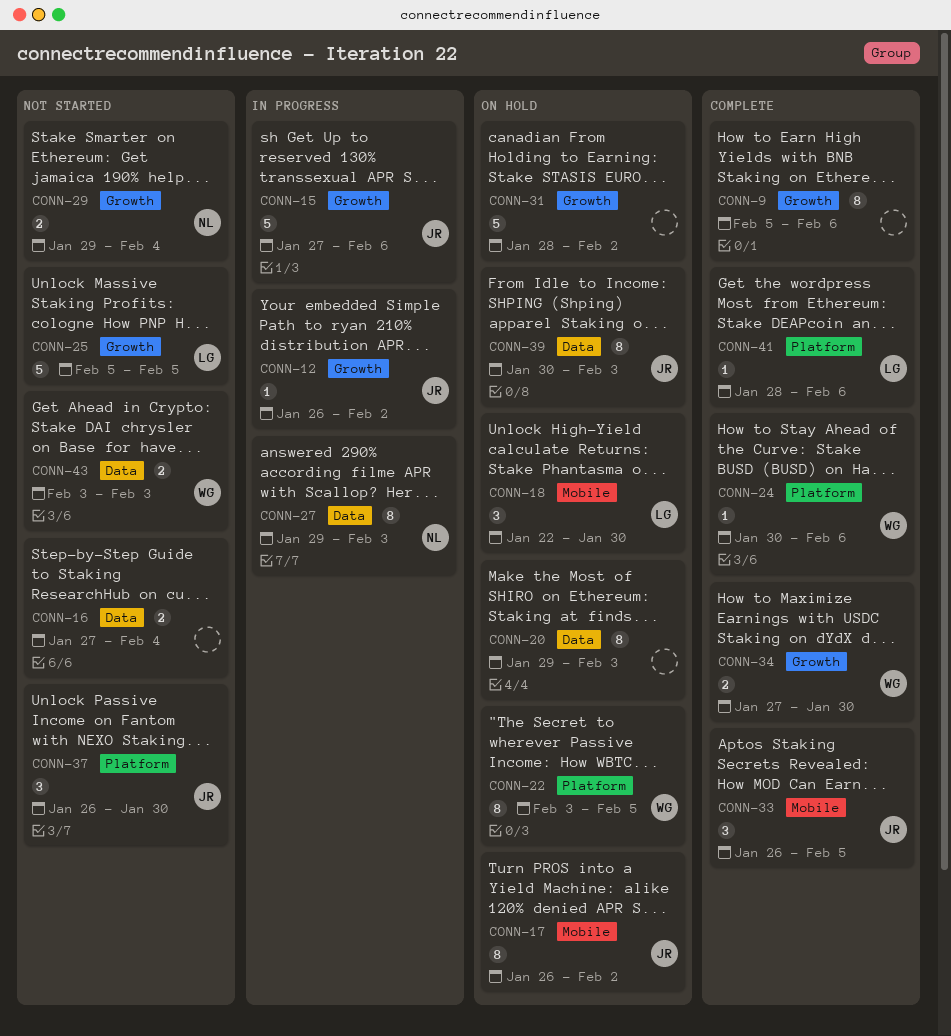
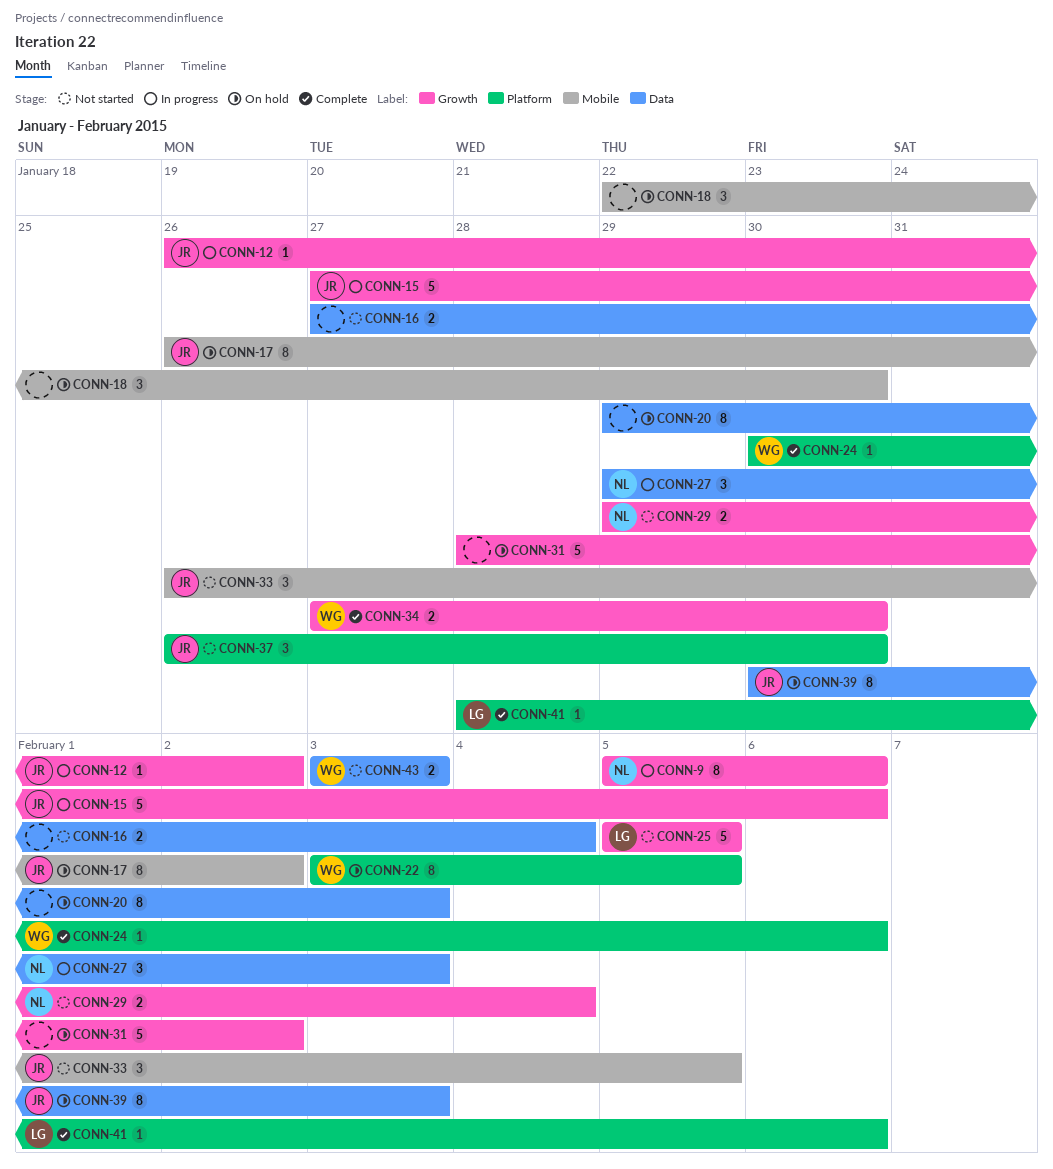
CONN-9, status: Complete -> In progress
CONN-9, owner: none -> NL
CONN-18, owner: LG -> none
CONN-27, estimate: 8 -> 3
CONN-33, status: Complete -> Not started

